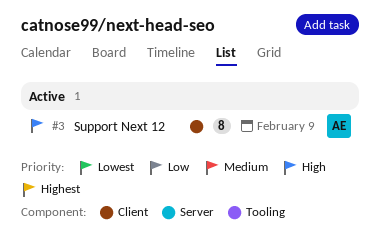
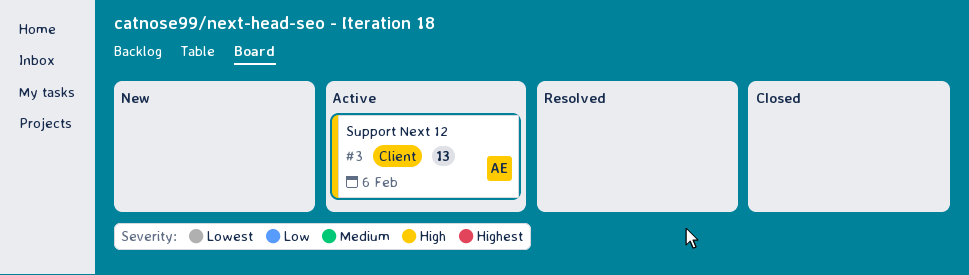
#3, estimate: 8 -> 13
#3, due: Feb 9 -> Feb 6

